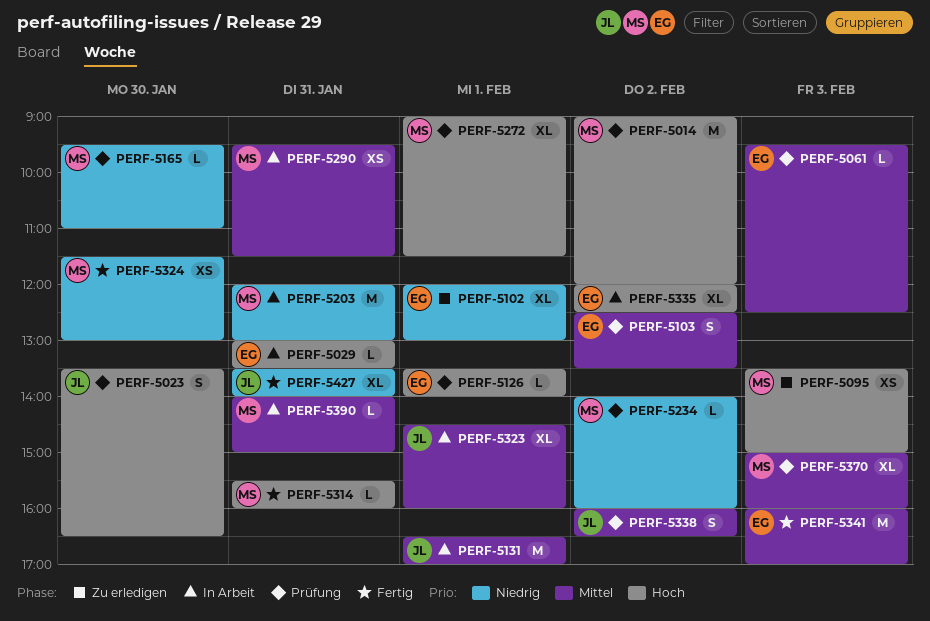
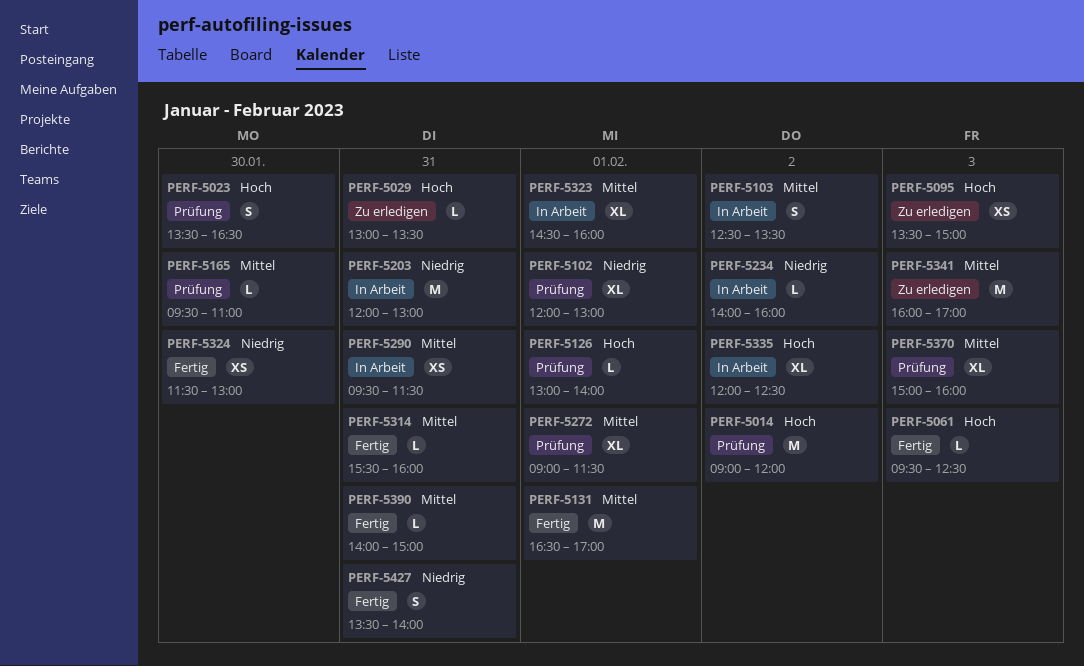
PERF-5029, status: In Arbeit -> Zu erledigen
PERF-5061, status: Prüfung -> Fertig
PERF-5061, priority: Mittel -> Hoch
PERF-5102, status: Zu erledigen -> Prüfung
PERF-5103, status: Prüfung -> In Arbeit
PERF-5126, begins: 13:30 -> 13:00
PERF-5131, status: In Arbeit -> Fertig
PERF-5165, priority: Niedrig -> Mittel
PERF-5234, status: Prüfung -> In Arbeit
PERF-5272, priority: Hoch -> Mittel
PERF-5314, priority: Hoch -> Mittel
PERF-5338: present -> none
PERF-5341, status: Fertig -> Zu erledigen
PERF-5390, status: In Arbeit -> Fertig
PERF-5427, estimate: XL -> S

